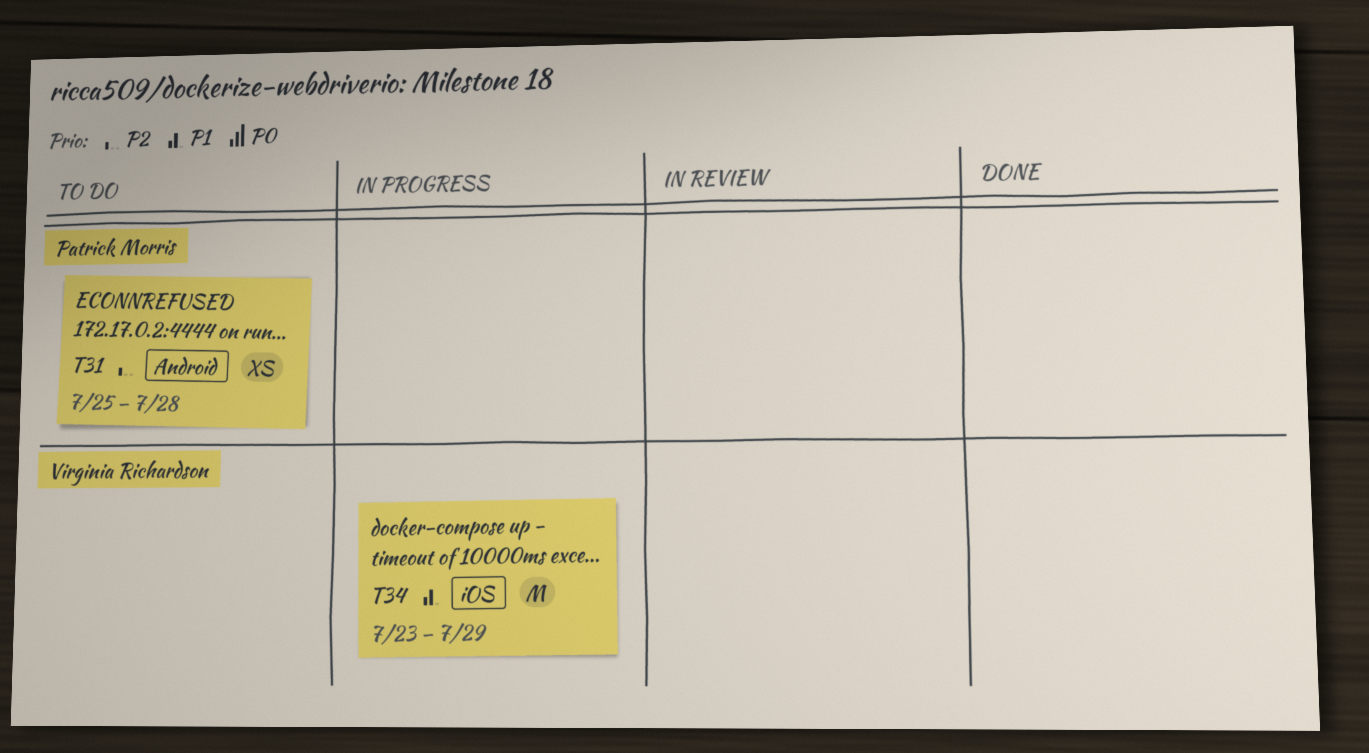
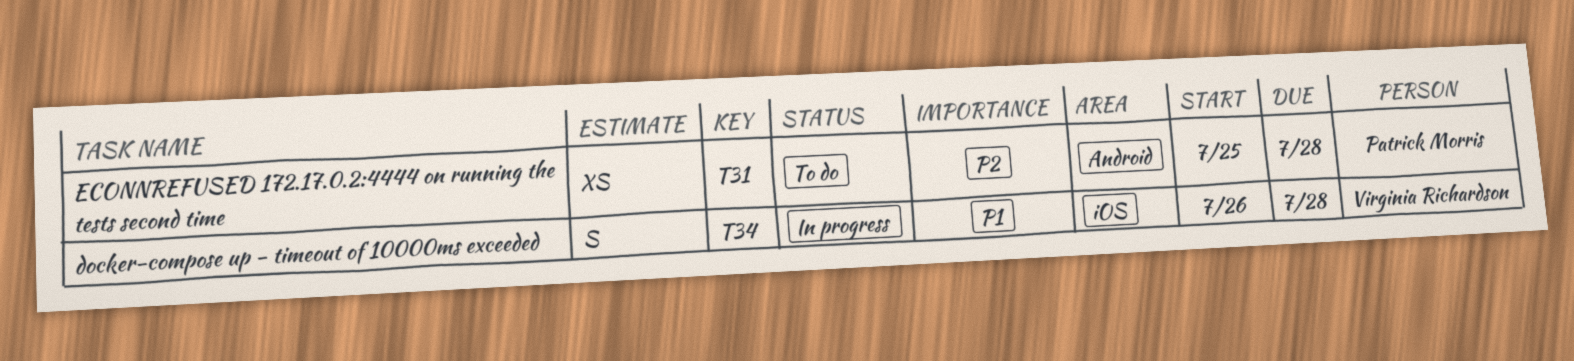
T34, estimate: M -> S
T34, start: Jul 23 -> Jul 26
T34, due: Jul 29 -> Jul 28

